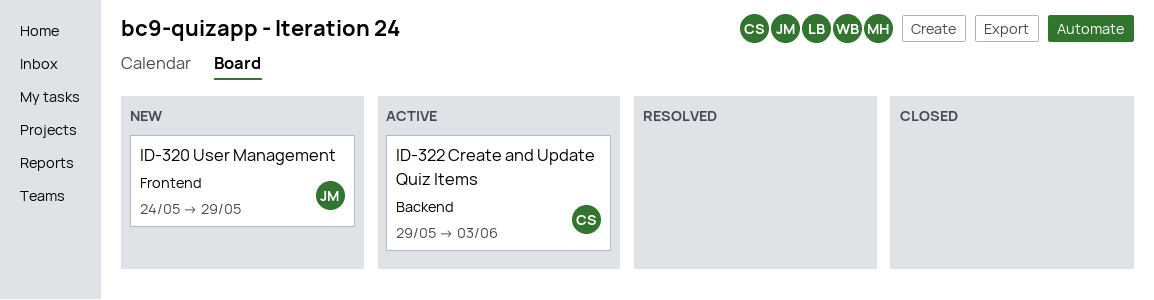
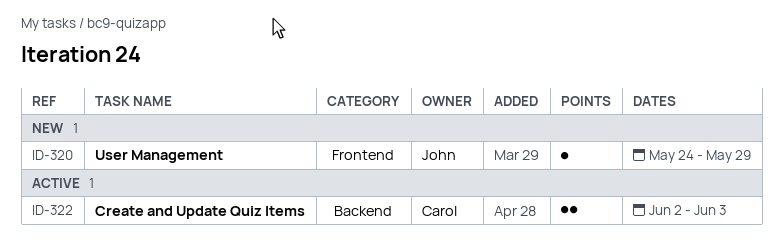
ID-322, start: May 29 -> Jun 2

